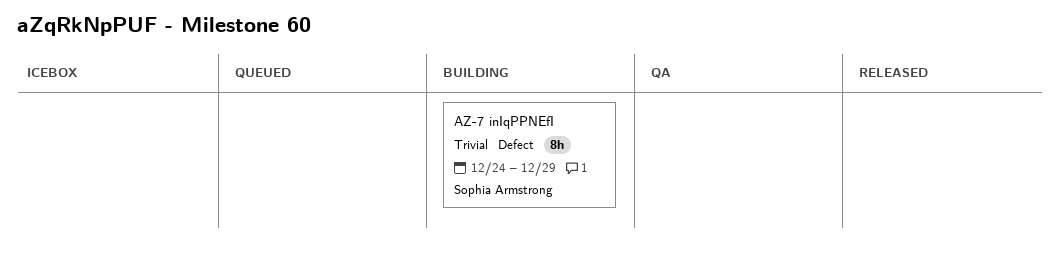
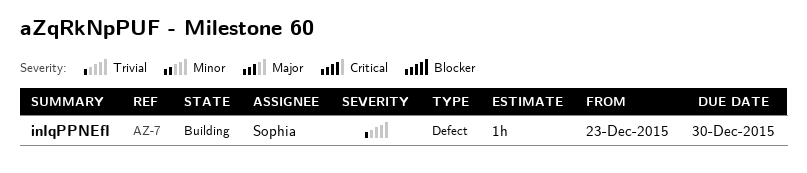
AZ-7, estimate: 8h -> 1h
AZ-7, start: Dec 24 -> Dec 23
AZ-7, due: Dec 29 -> Dec 30

